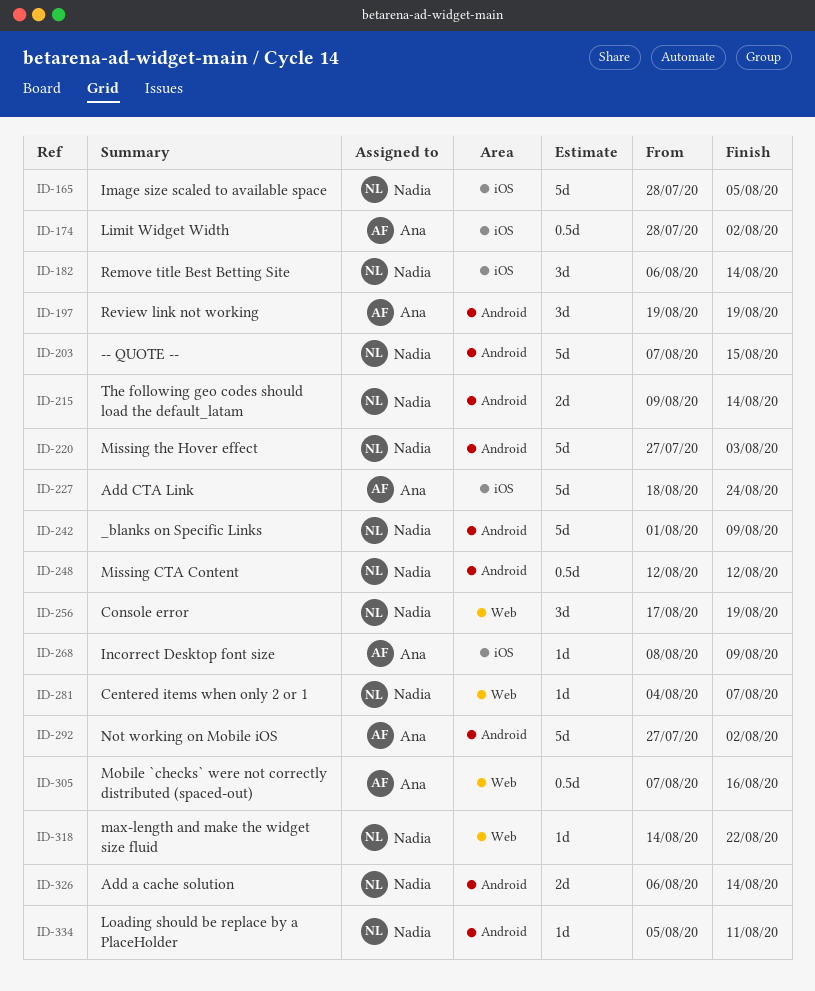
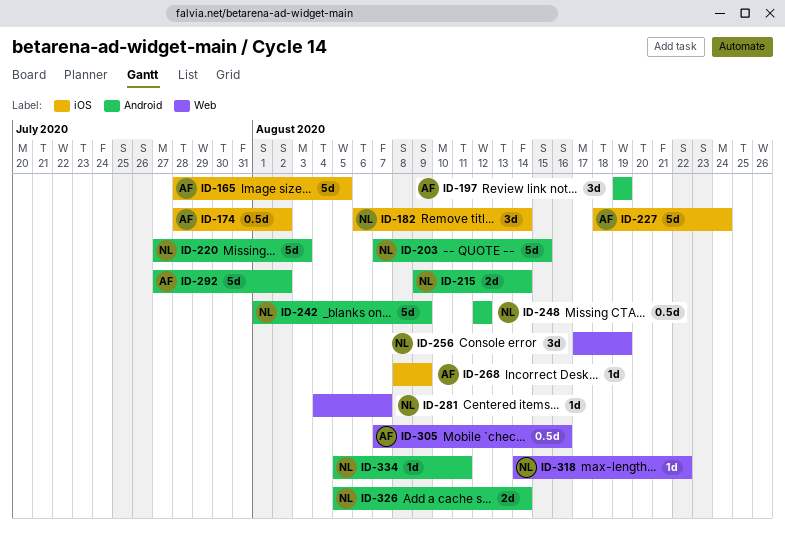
ID-165, owner: Nadia -> Ana
ID-326, start: Aug 6 -> Aug 5

